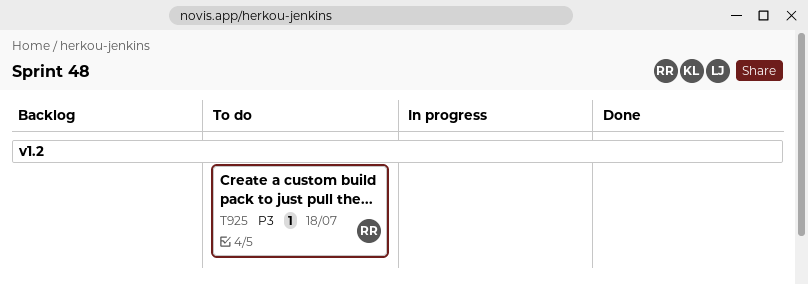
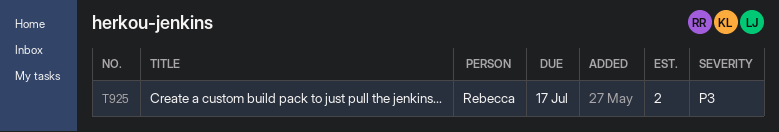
T925, estimate: 1 -> 2
T925, due: Jul 18 -> Jul 17

